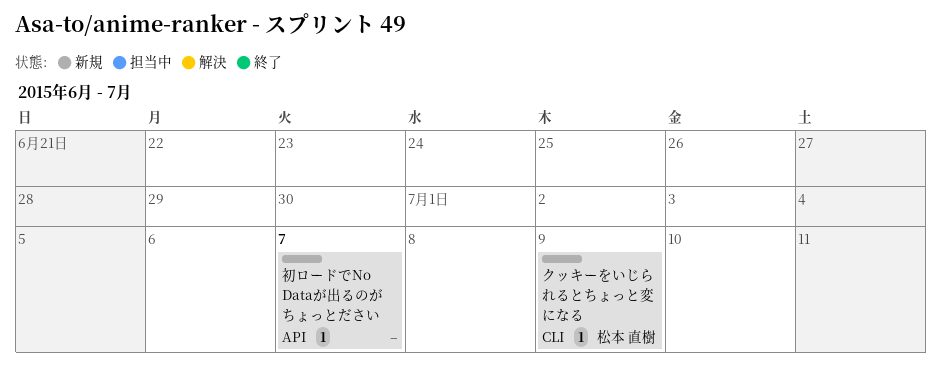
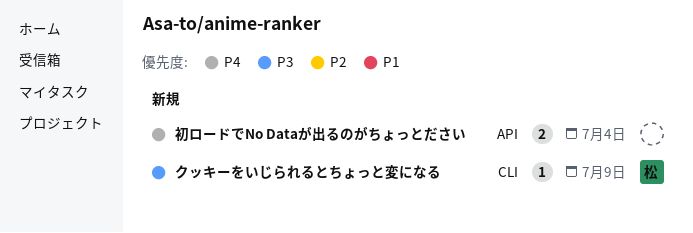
初ロードでNo Dataが出るのがちょっとださい, estimate: 1 -> 2
初ロードでNo Dataが出るのがちょっとださい, due: Jul 7 -> Jul 4

